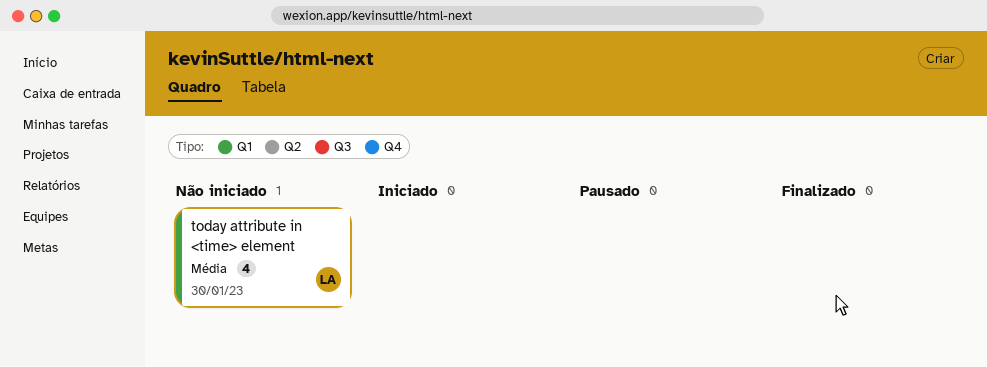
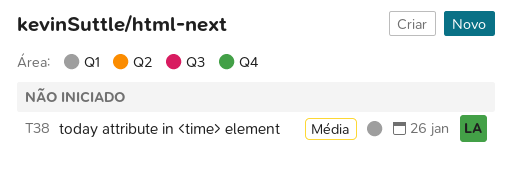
today attribute in <time> element, due: Jan 30 -> Jan 26

